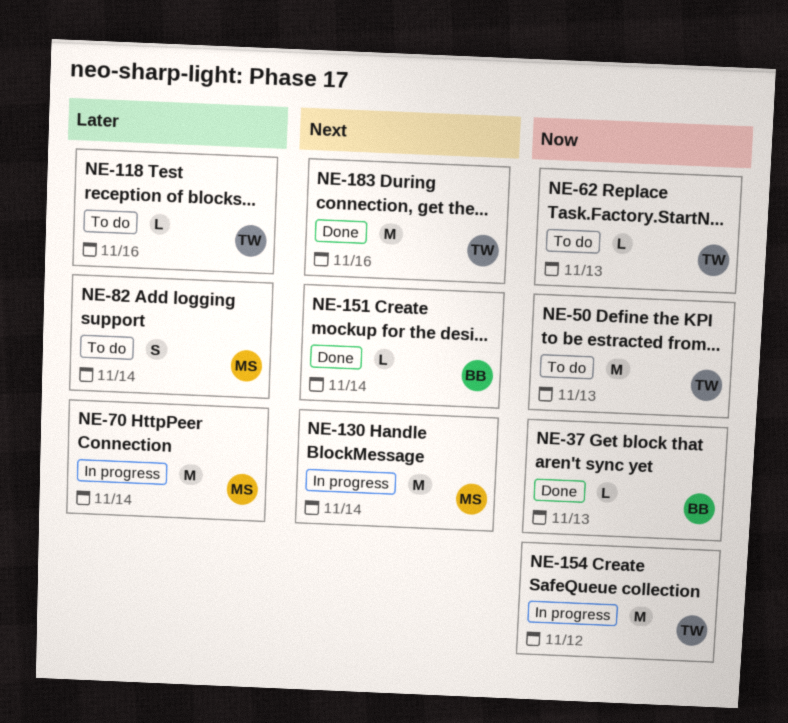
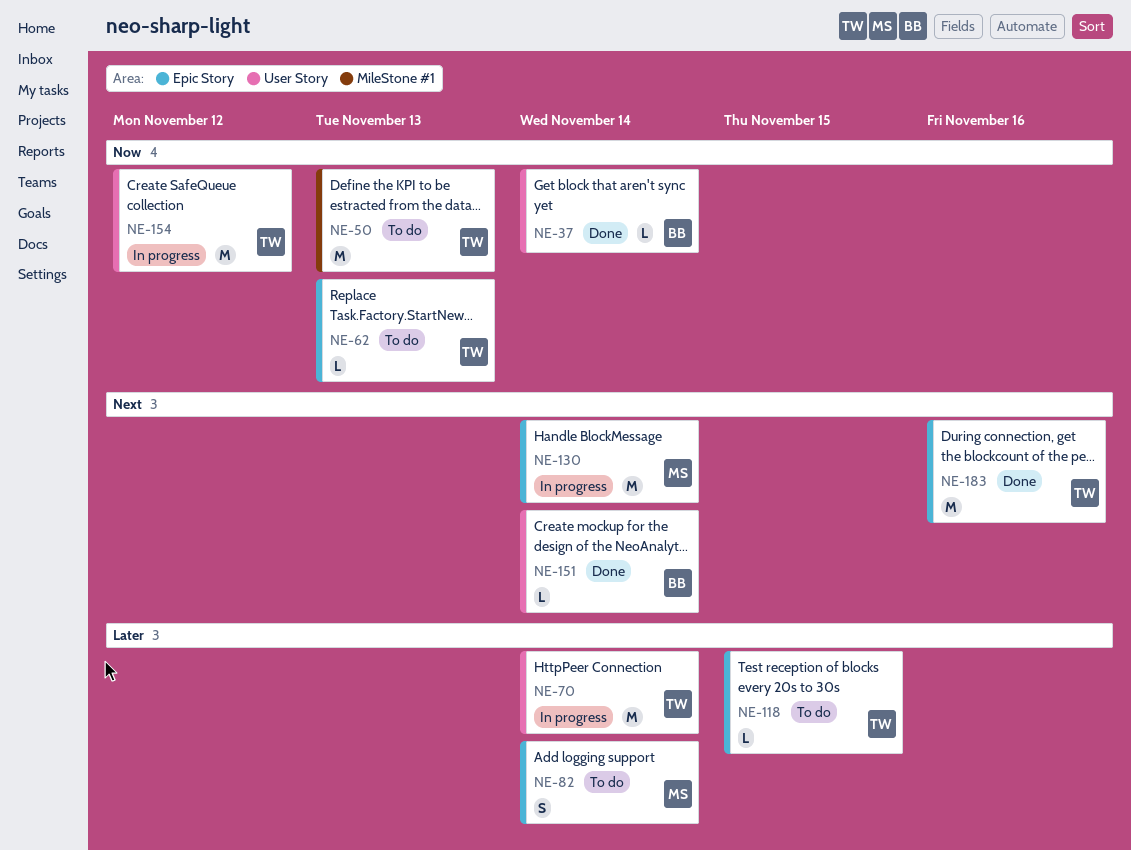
NE-37, due: Nov 13 -> Nov 14
NE-70, owner: MS -> TW
NE-118, due: Nov 16 -> Nov 15

